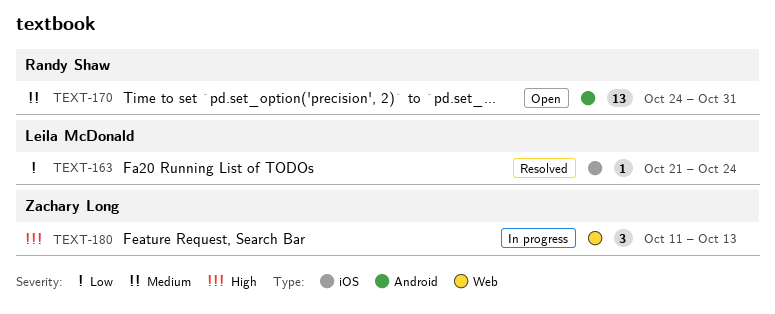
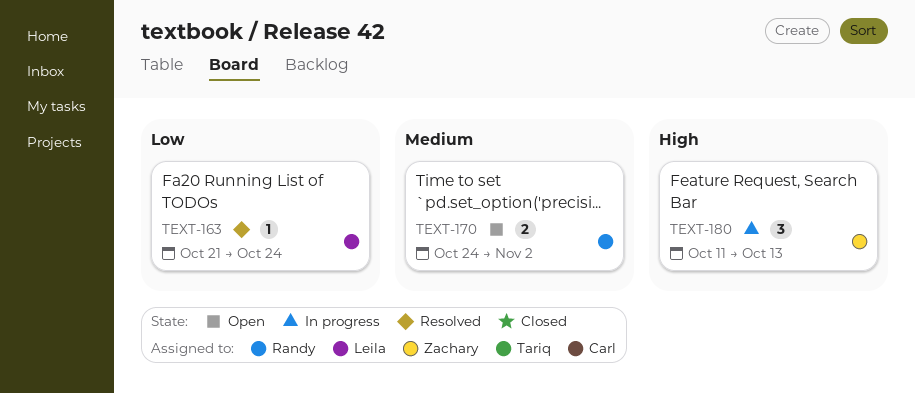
TEXT-170, estimate: 13 -> 2
TEXT-170, due: Oct 31 -> Nov 2

